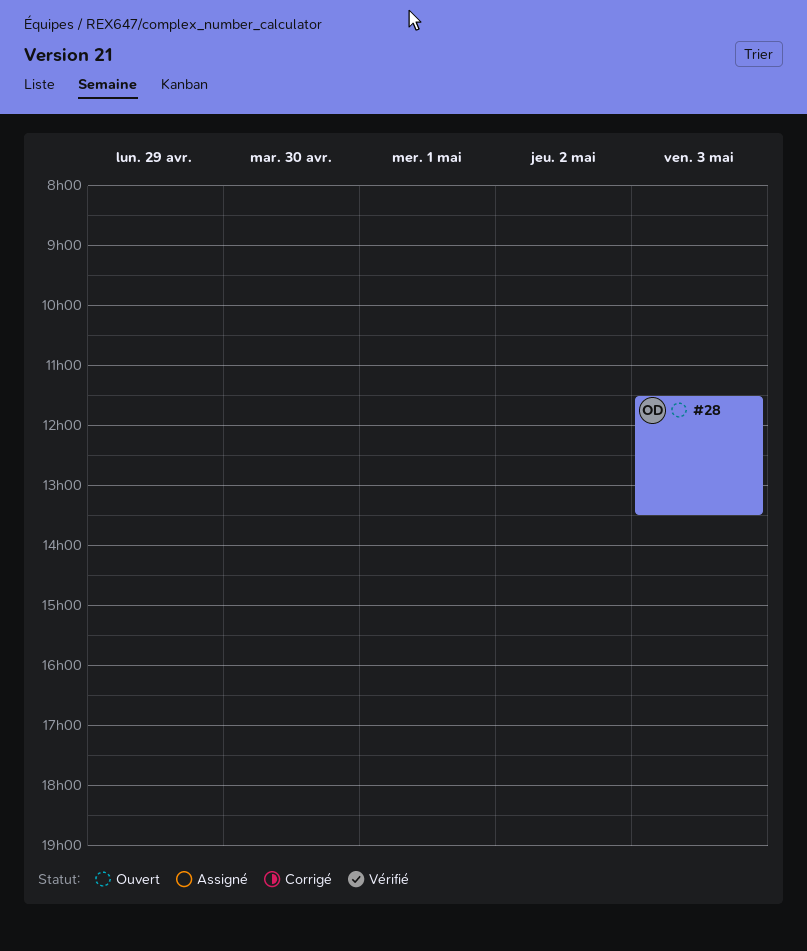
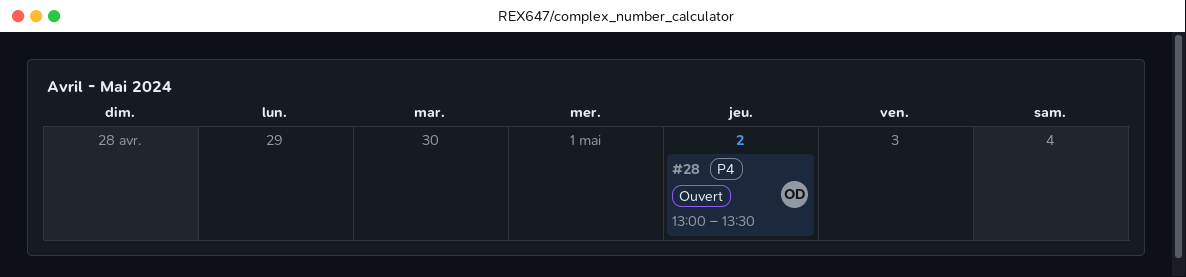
#28, day: May 3 -> May 2
#28, begins: 11:30 -> 13:00

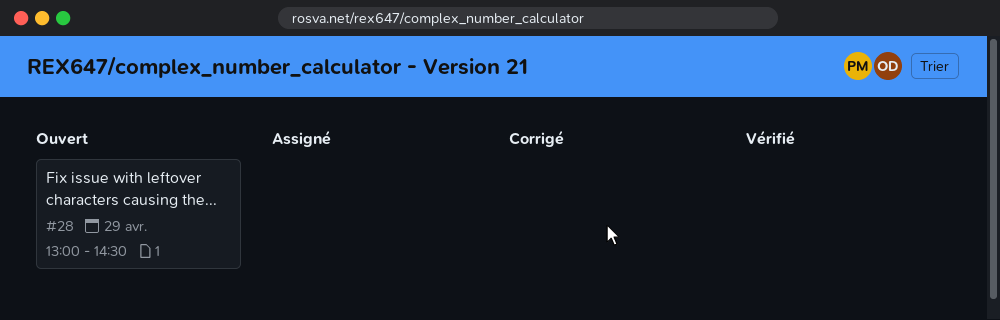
#28, day: May 2 -> Apr 29
#28, ends: 13:30 -> 14:30

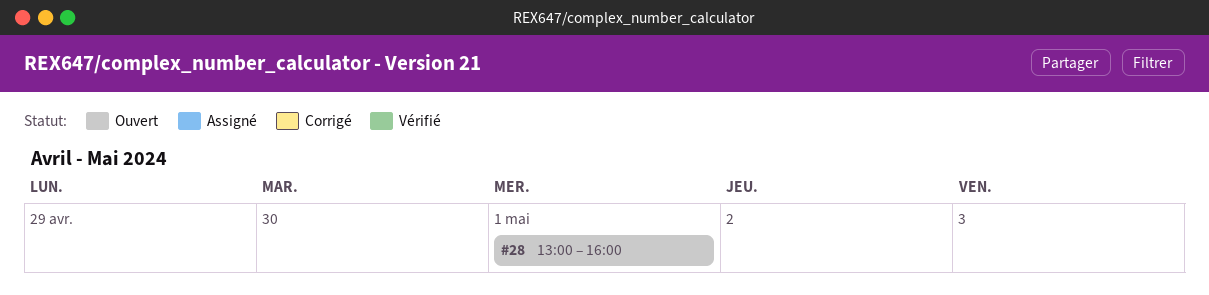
#28, day: Apr 29 -> May 1
#28, ends: 14:30 -> 16:00

